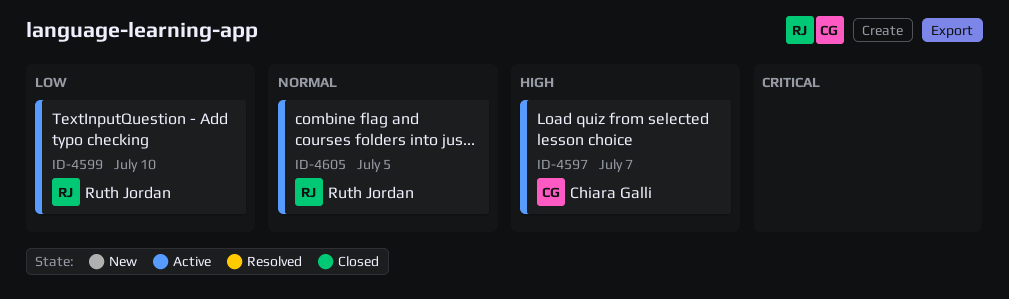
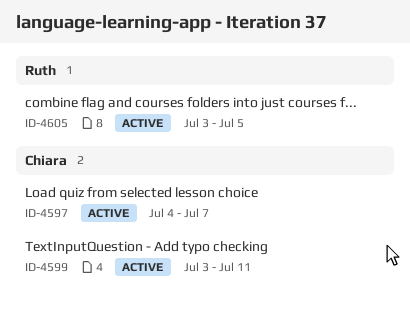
ID-4599, owner: Ruth Jordan -> Chiara Galli
ID-4599, due: Jul 10 -> Jul 11

